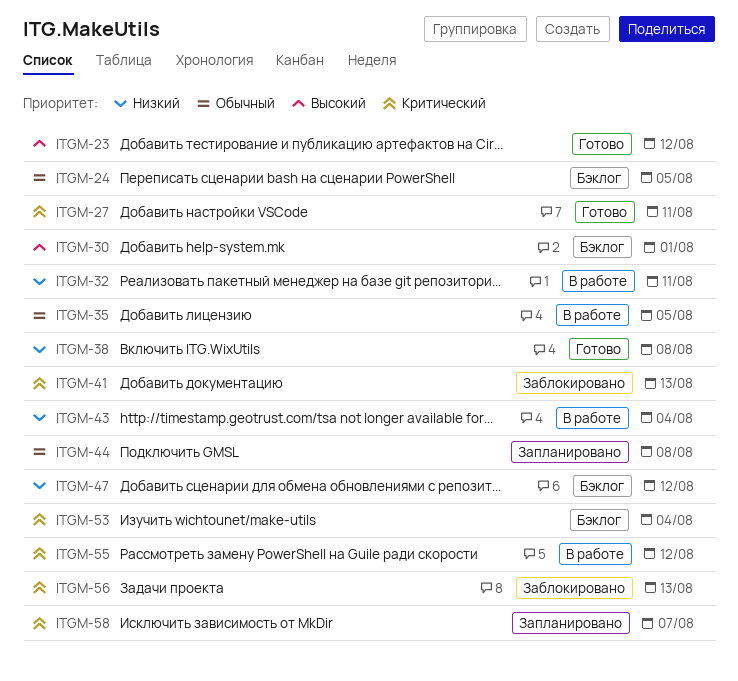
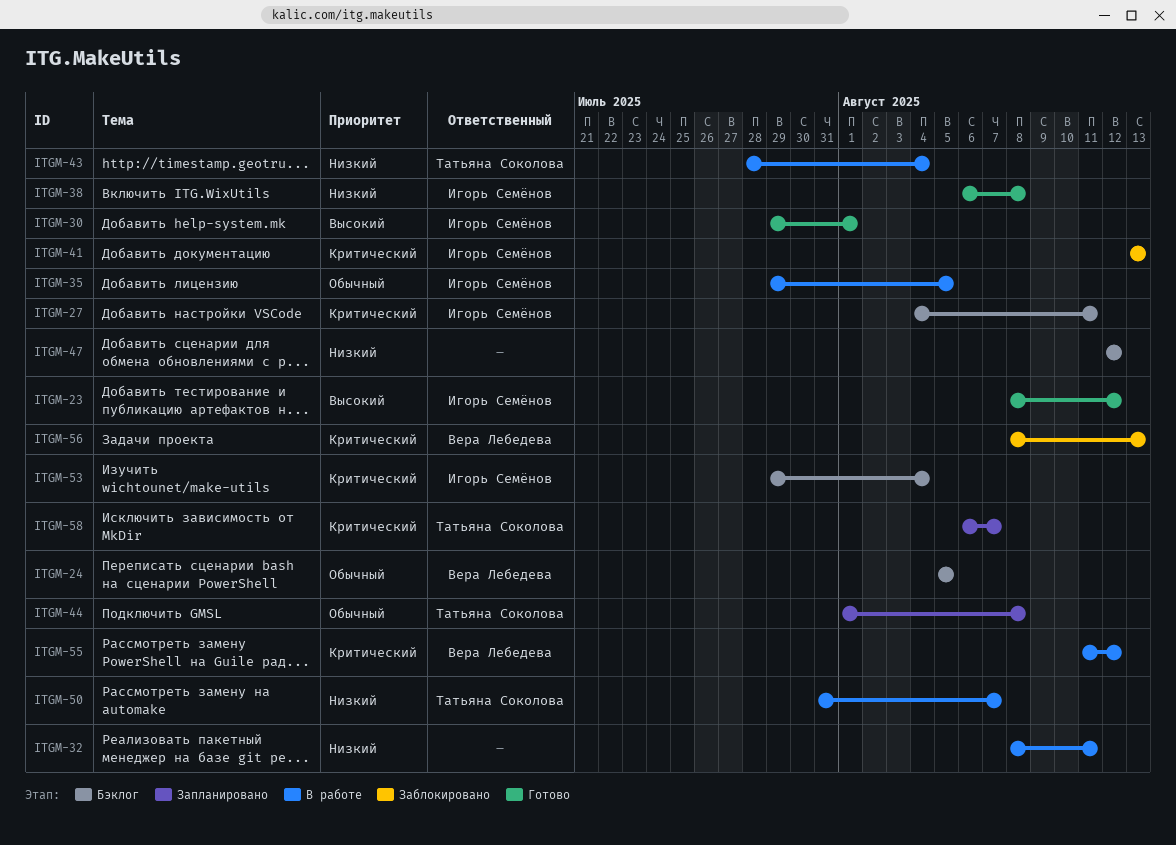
ITGM-27, status: Готово -> Бэклог
ITGM-30, status: Бэклог -> Готово
ITGM-50: none -> present

